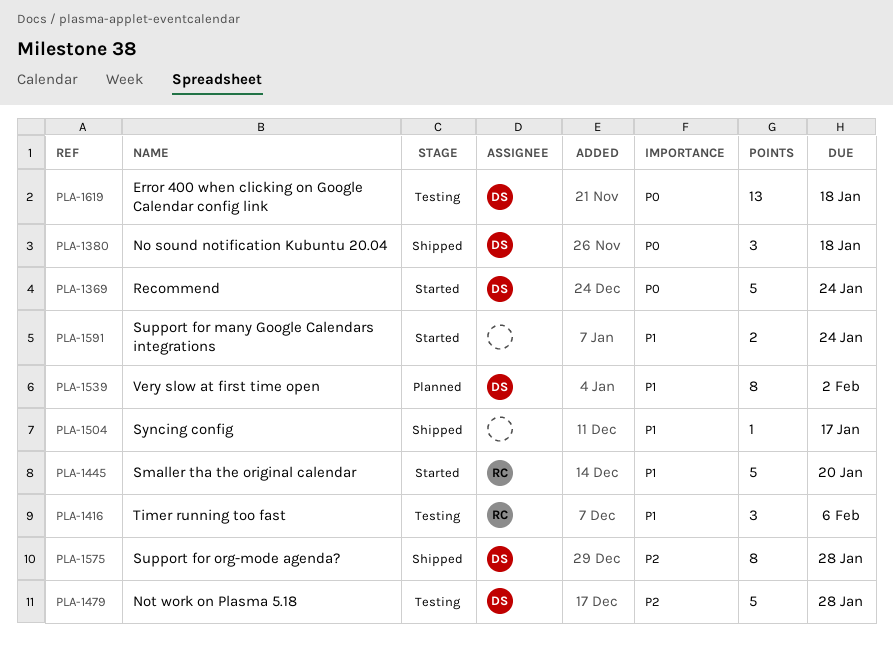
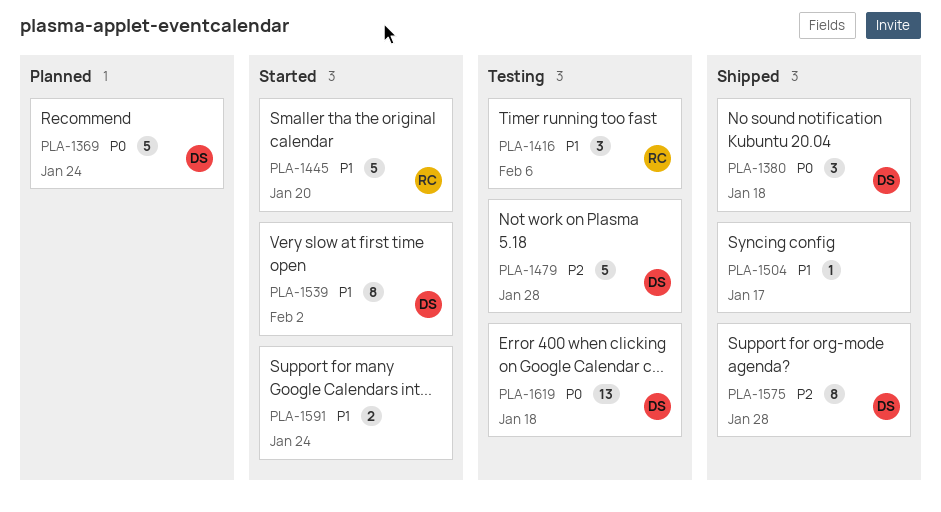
PLA-1369, status: Started -> Planned
PLA-1539, status: Planned -> Started

